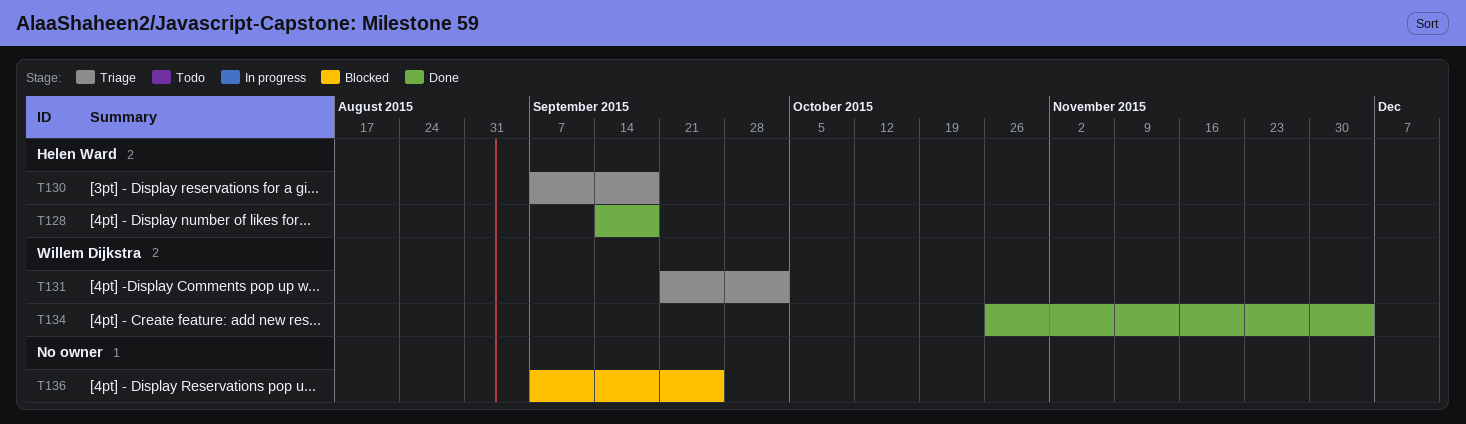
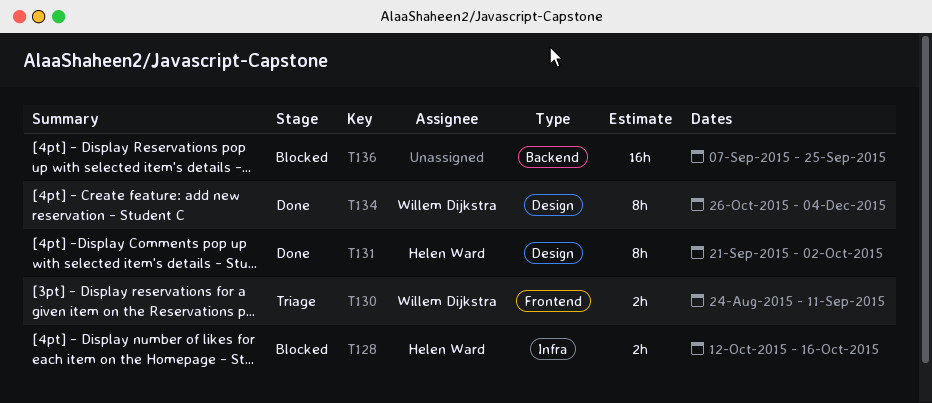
T128, status: Done -> Blocked
T128, start: Sep 14 -> Oct 12
T128, due: Sep 18 -> Oct 16
T130, owner: Helen Ward -> Willem Dijkstra
T130, start: Sep 7 -> Aug 24
T130, due: Sep 18 -> Sep 11
T131, status: Triage -> Done
T131, owner: Willem Dijkstra -> Helen Ward

